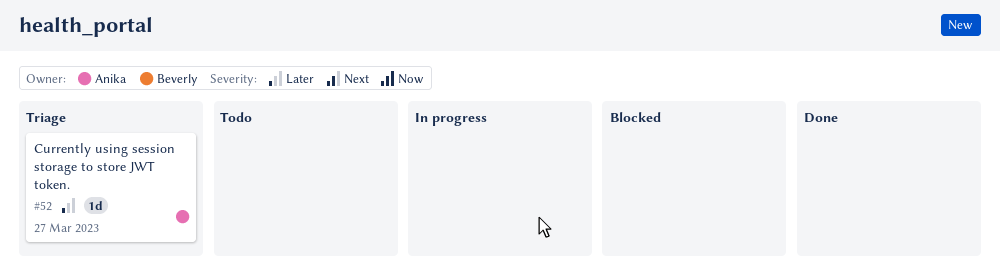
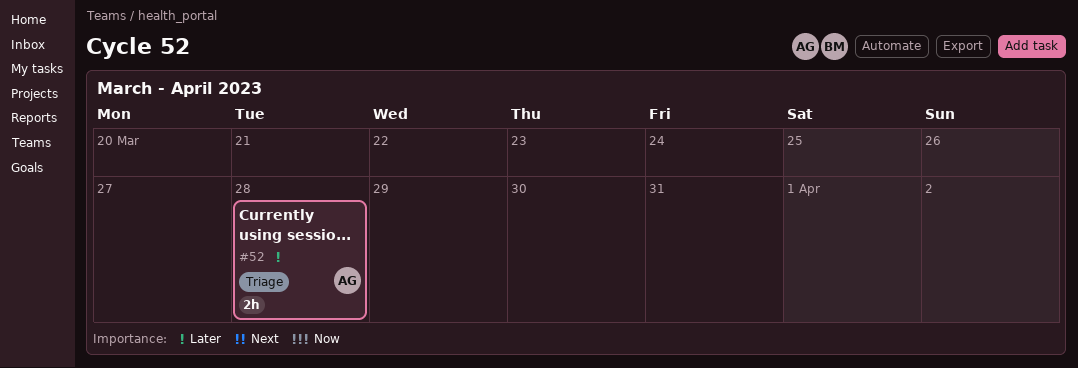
#52, estimate: 1d -> 2h
#52, due: Mar 27 -> Mar 28

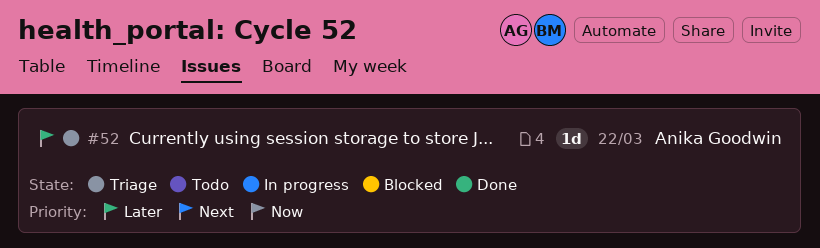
#52, estimate: 2h -> 1d
#52, due: Mar 28 -> Mar 22

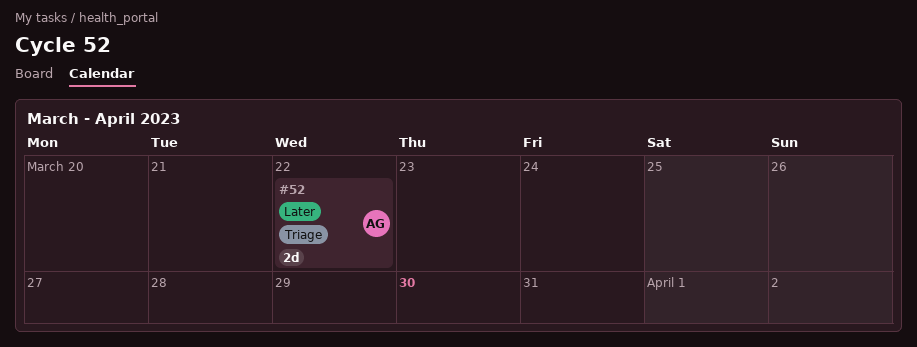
#52, estimate: 1d -> 2d

